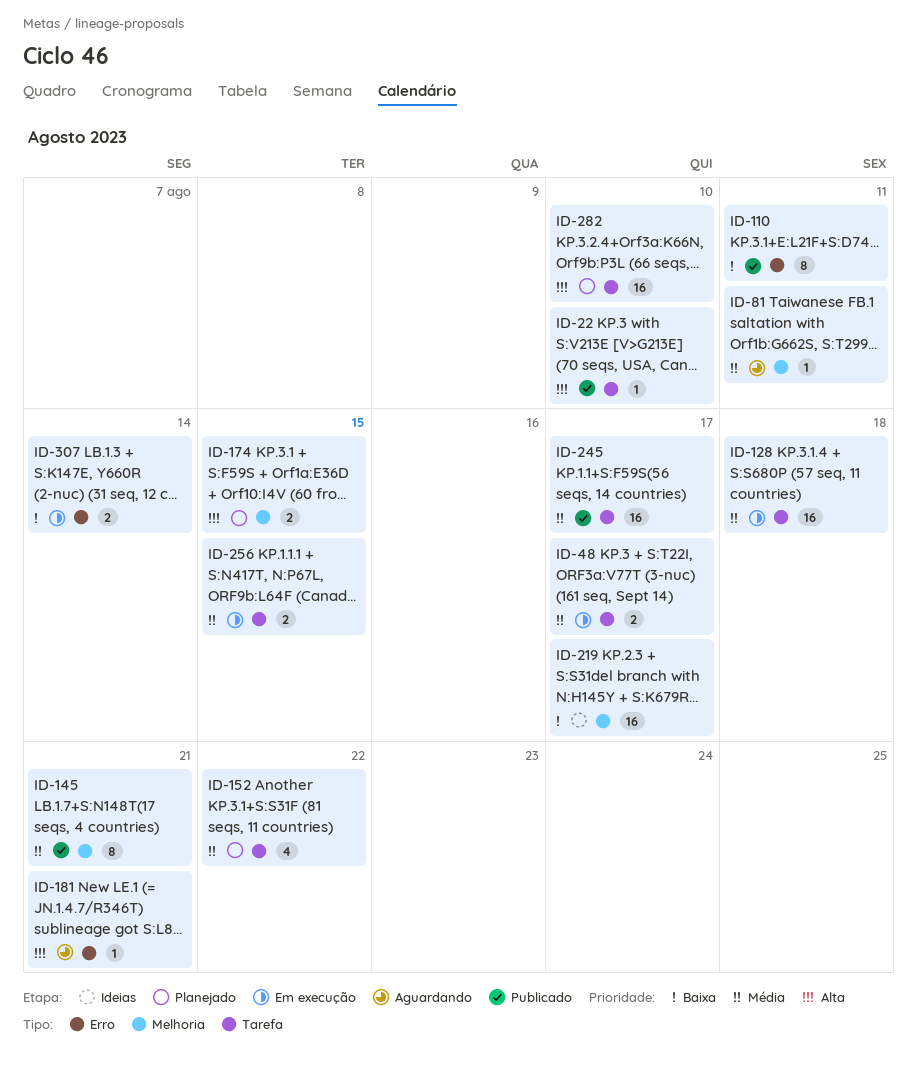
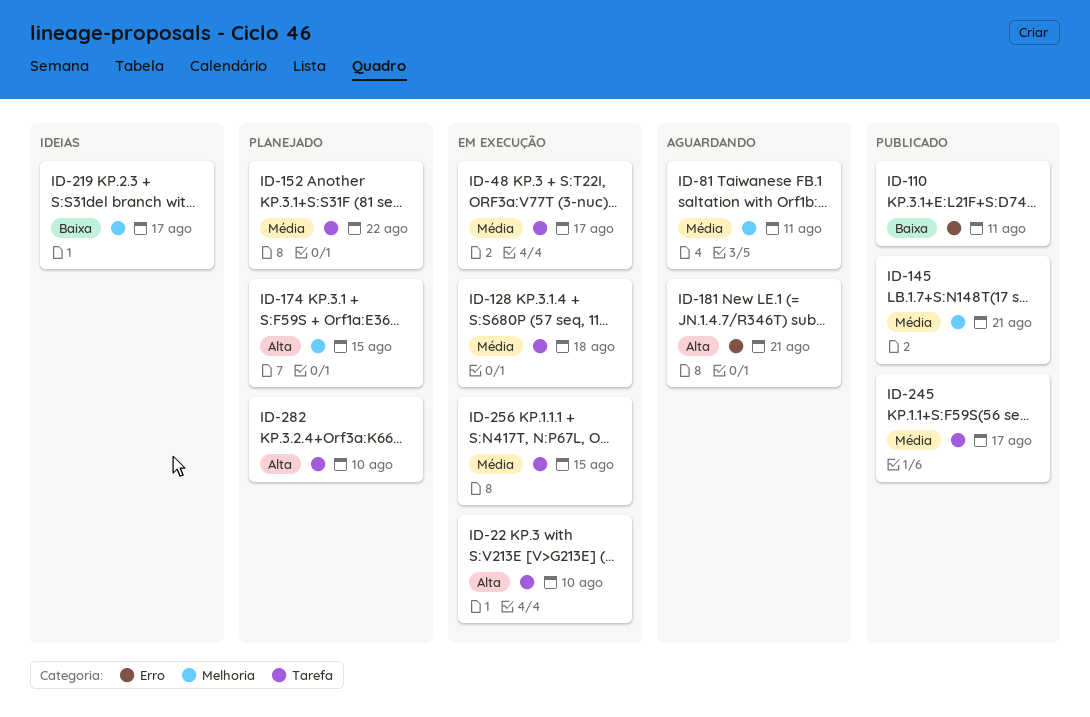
ID-22, status: Publicado -> Em execução
ID-307: present -> none

